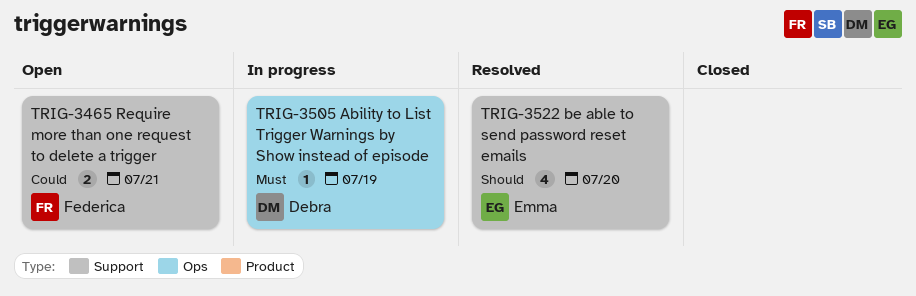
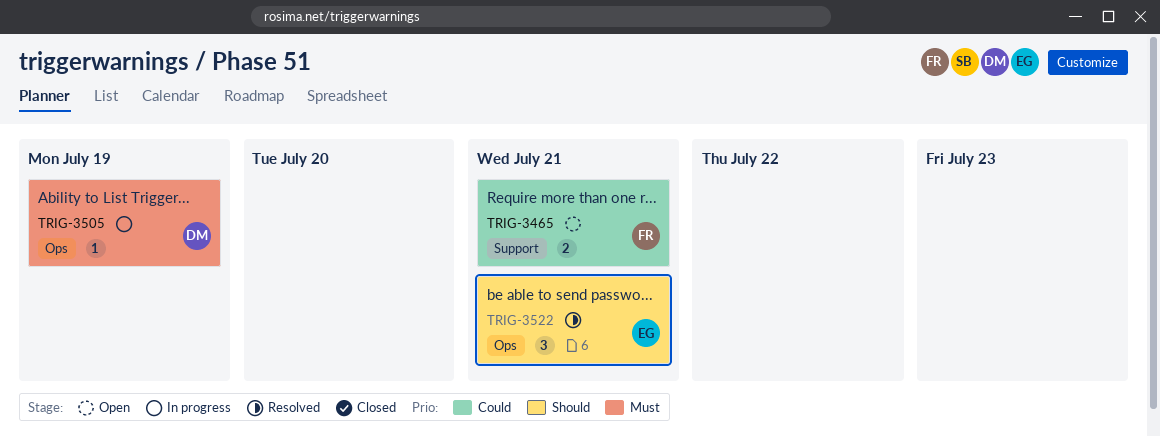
TRIG-3522, label: Support -> Ops
TRIG-3522, estimate: 4 -> 3
TRIG-3522, due: Jul 20 -> Jul 21

